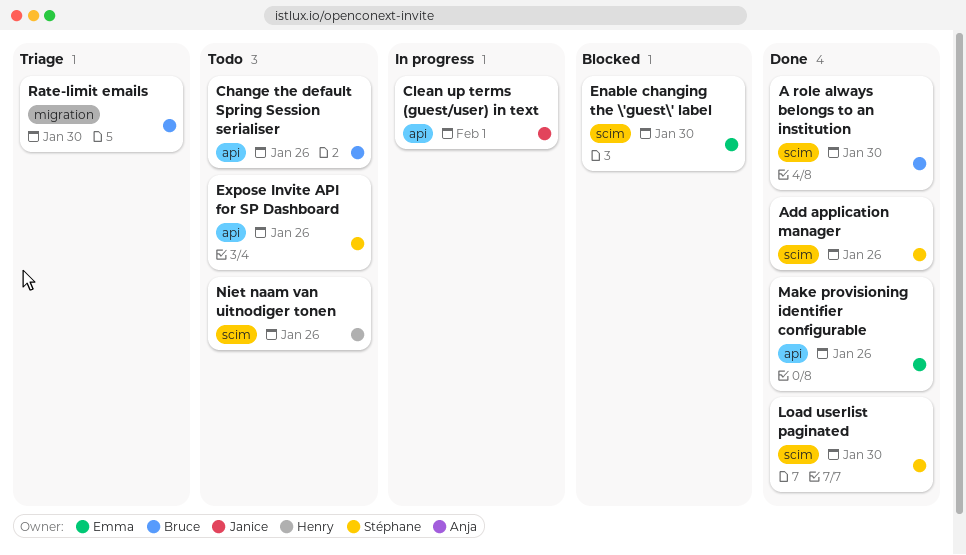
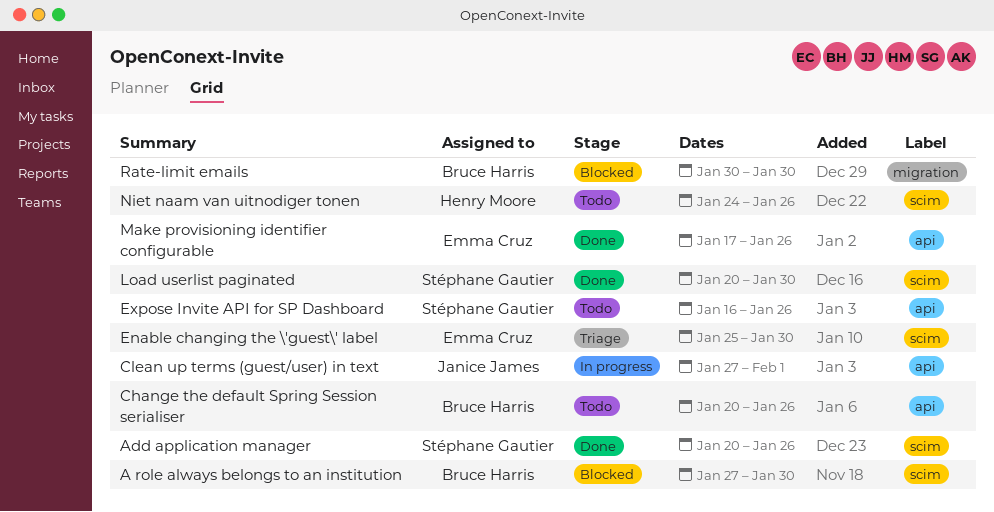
A role always belongs to an institution, status: Done -> Blocked
Enable changing the \'guest\' label, status: Blocked -> Triage
Rate-limit emails, status: Triage -> Blocked

